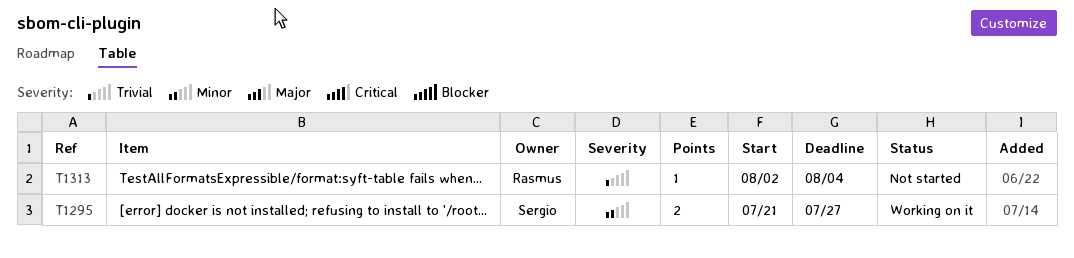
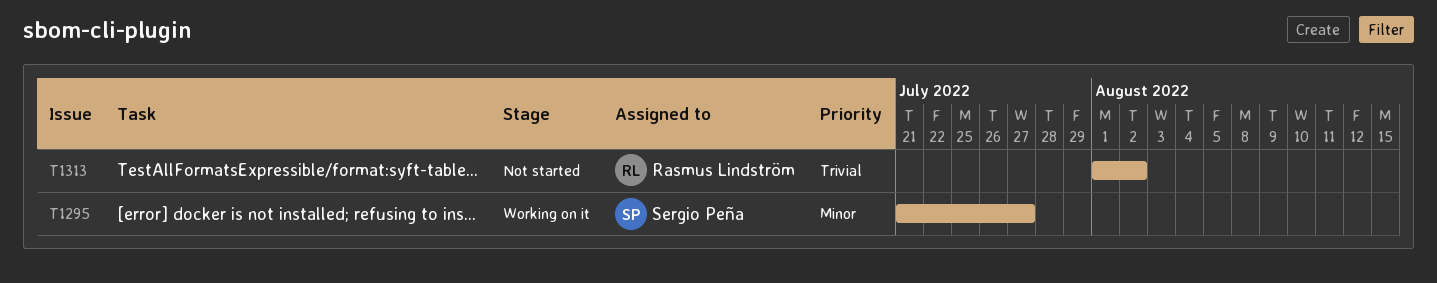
T1313, start: Aug 2 -> Aug 1
T1313, due: Aug 4 -> Aug 2

